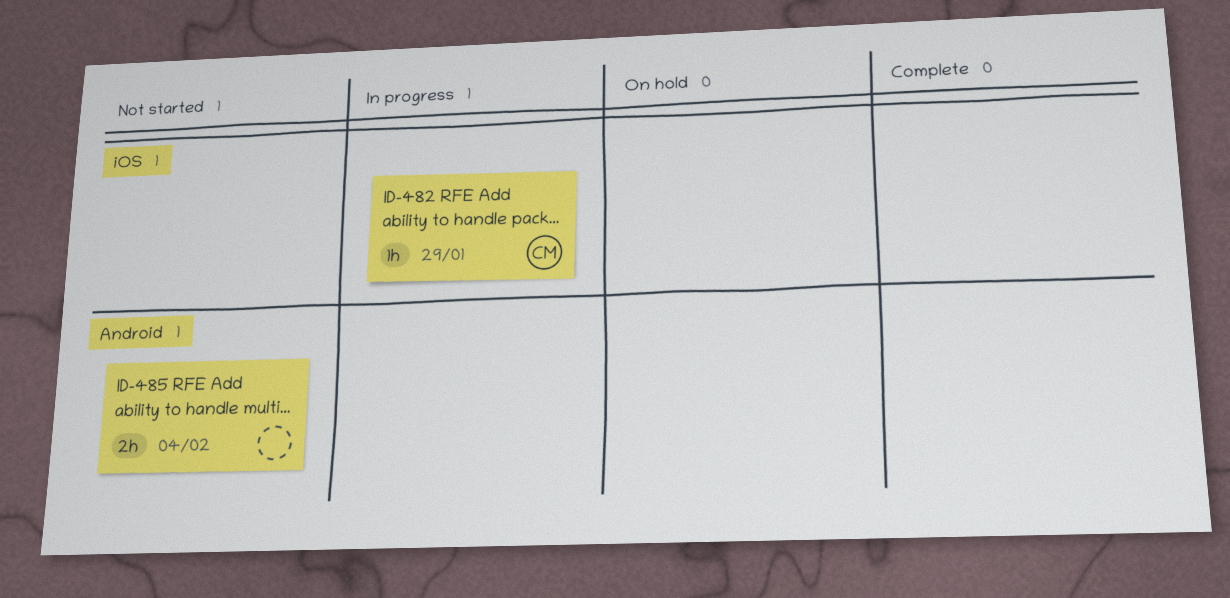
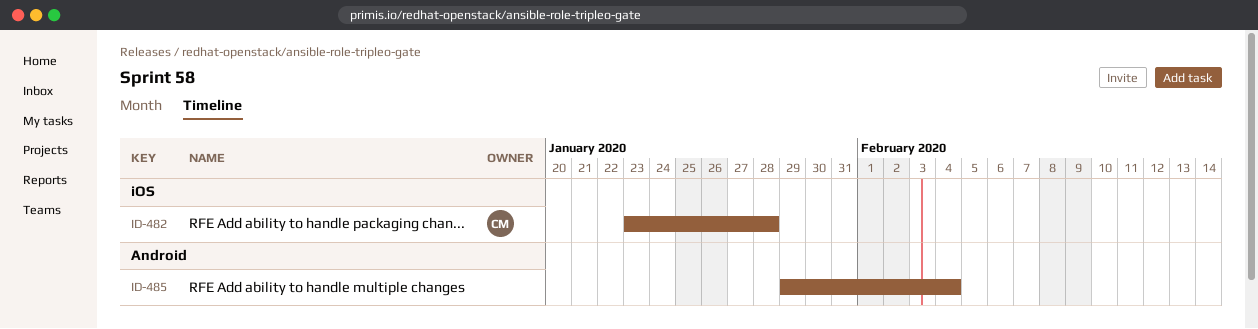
ID-482, due: Jan 29 -> Jan 28

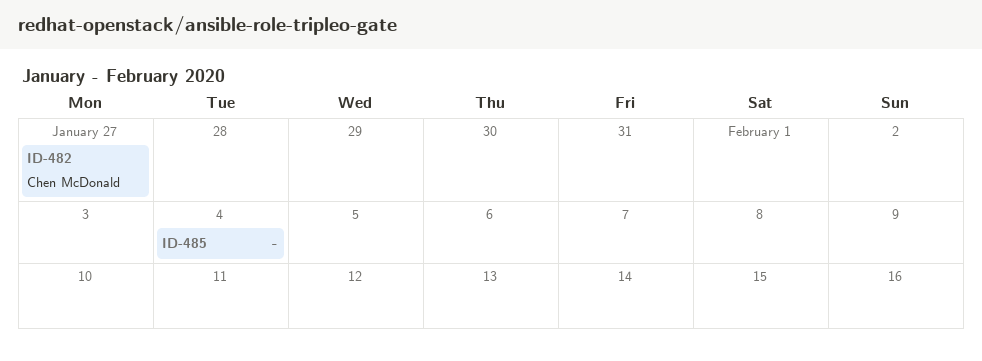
ID-482, due: Jan 28 -> Jan 27

